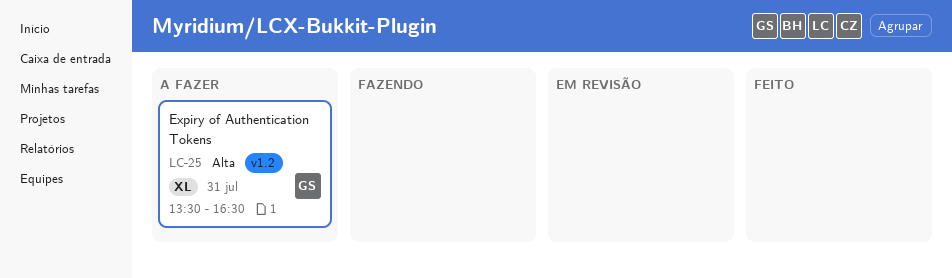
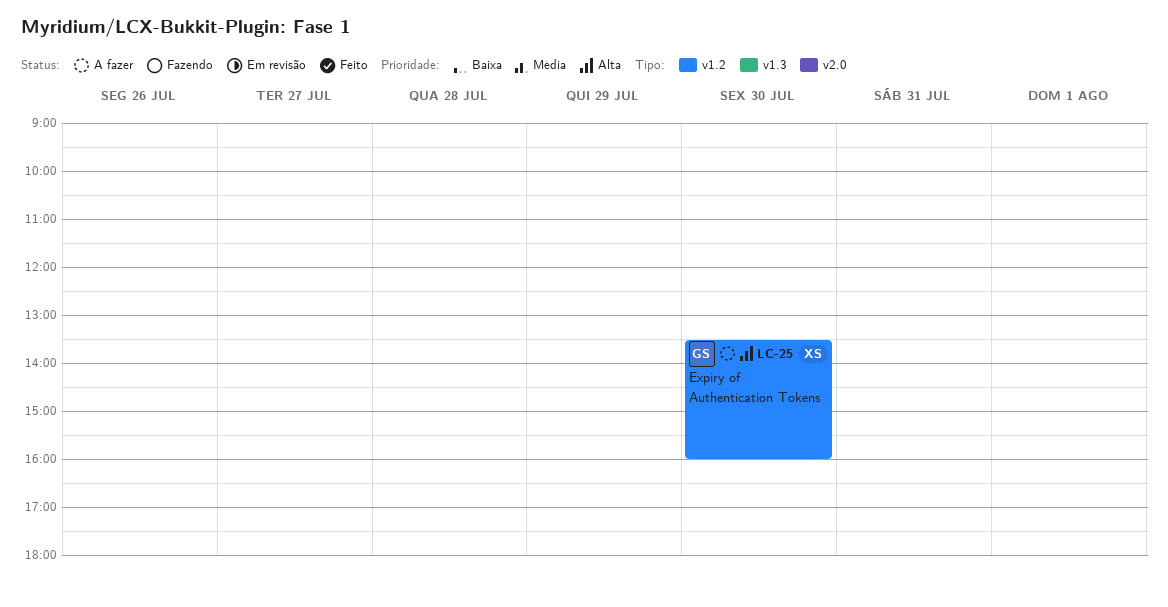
LC-25, estimate: XL -> XS
LC-25, day: Jul 31 -> Jul 30
LC-25, ends: 16:30 -> 16:00

